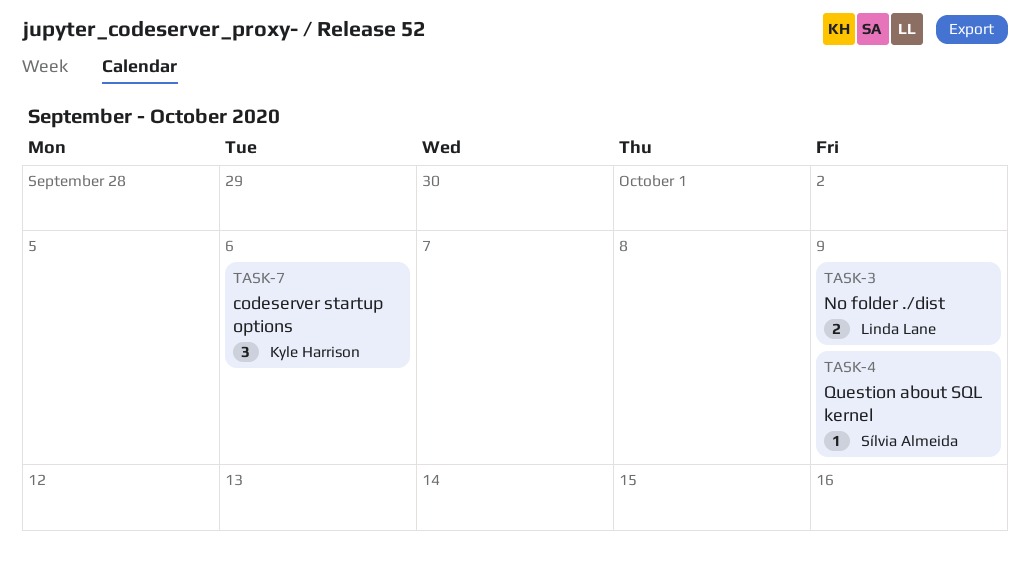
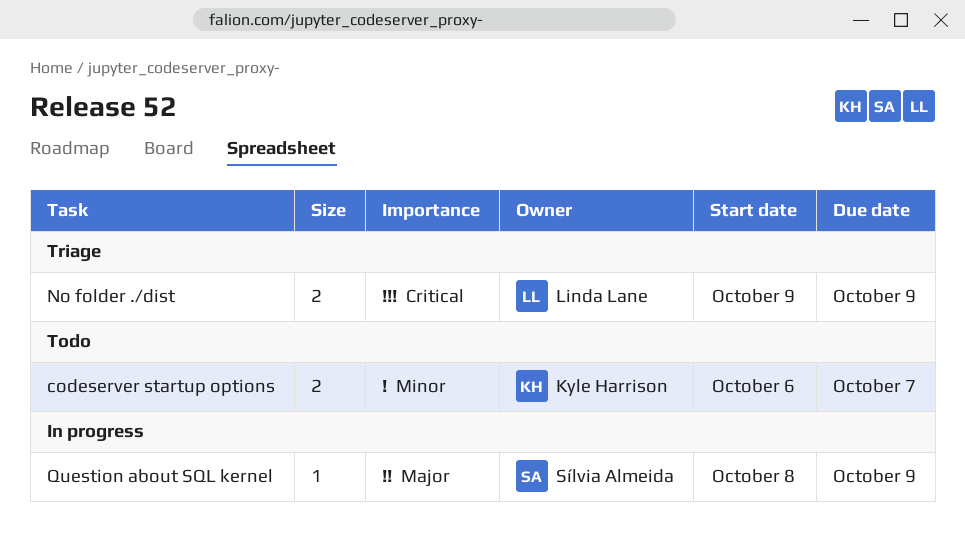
codeserver startup options, estimate: 3 -> 2
codeserver startup options, due: Oct 6 -> Oct 7

